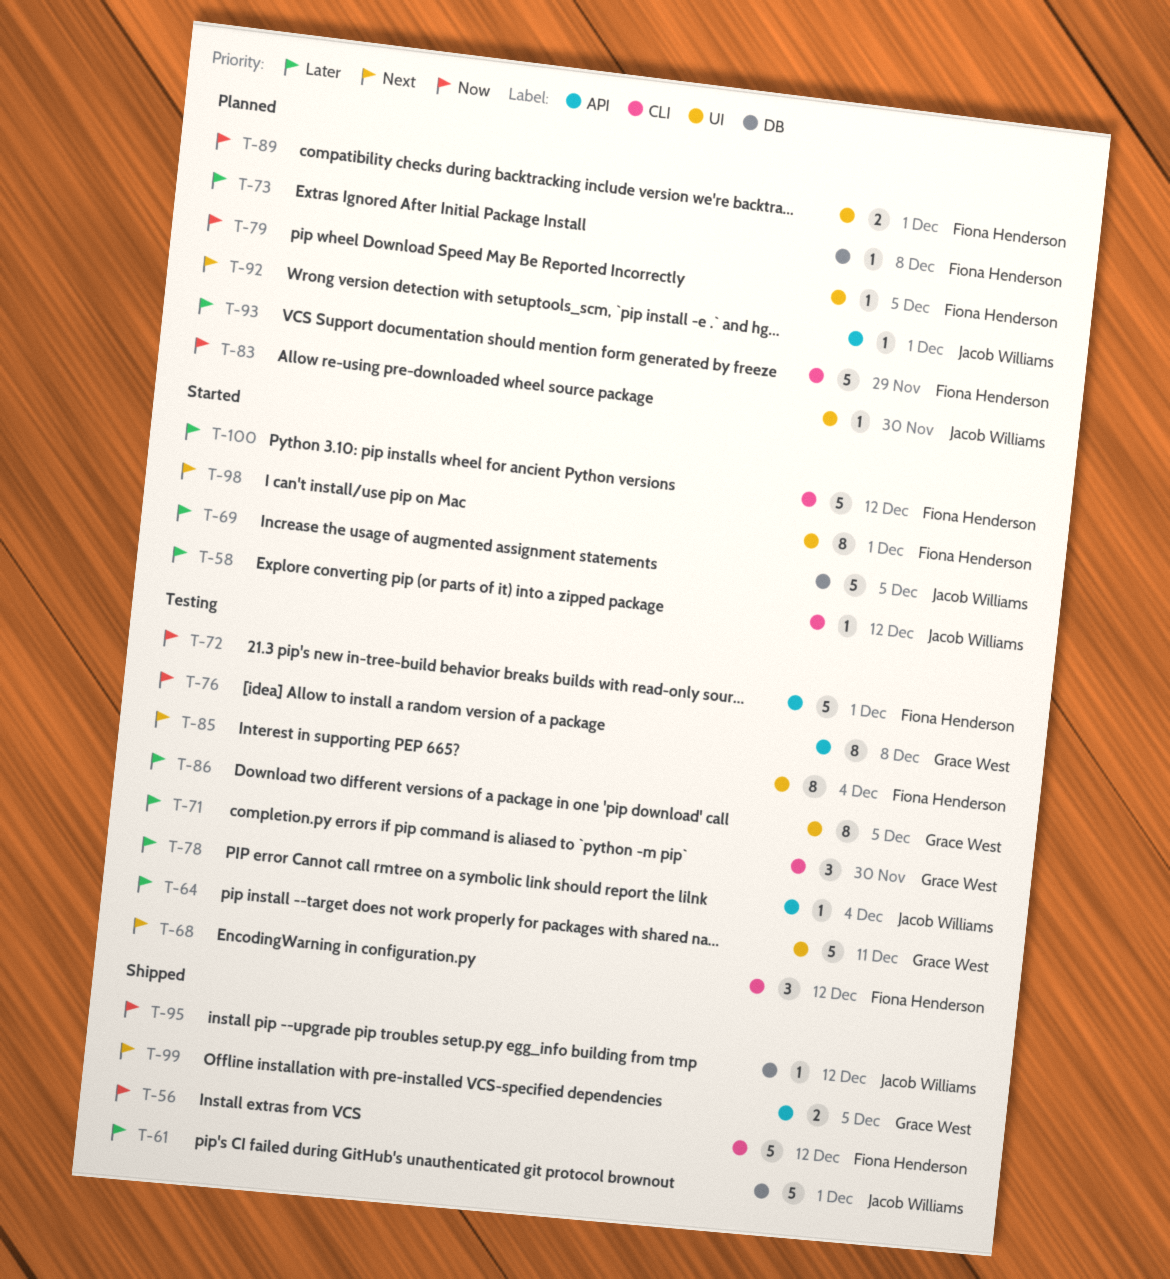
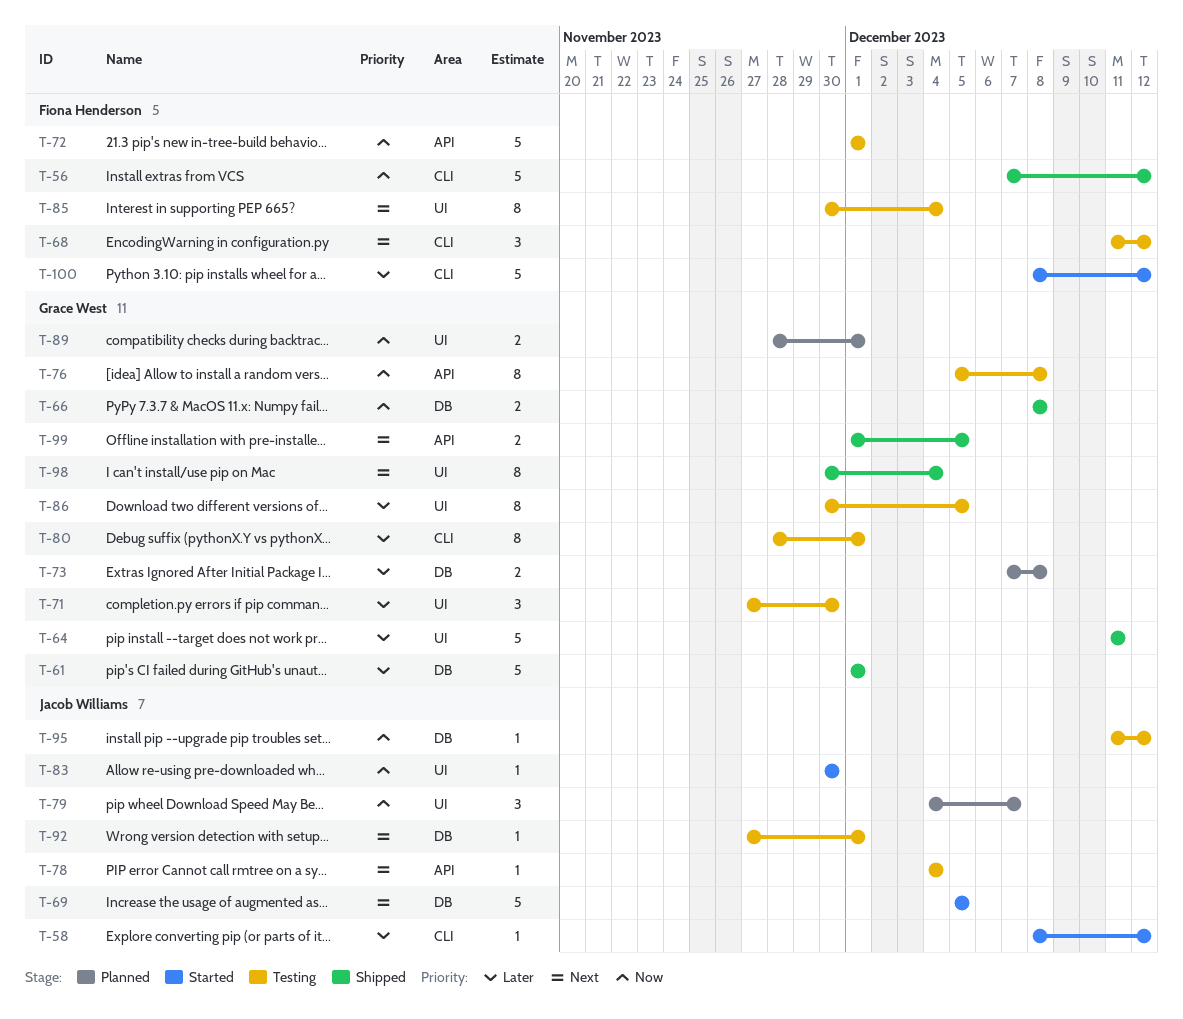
T-61, owner: Jacob Williams -> Grace West
T-64, status: Testing -> Shipped
T-66: none -> present
T-69, priority: Later -> Next
T-71, label: CLI -> UI
T-73, owner: Fiona Henderson -> Grace West
T-73, estimate: 1 -> 2
T-78, priority: Later -> Next
T-79, owner: Fiona Henderson -> Jacob Williams
T-79, estimate: 1 -> 3
T-79, due: Dec 5 -> Dec 7
T-80: none -> present
T-83, status: Planned -> Started
T-89, owner: Fiona Henderson -> Grace West
T-92, status: Planned -> Testing
T-92, label: API -> DB
T-93: present -> none
T-95, status: Shipped -> Testing
T-98, status: Started -> Shipped
T-98, owner: Fiona Henderson -> Grace West
T-98, due: Dec 1 -> Dec 4

